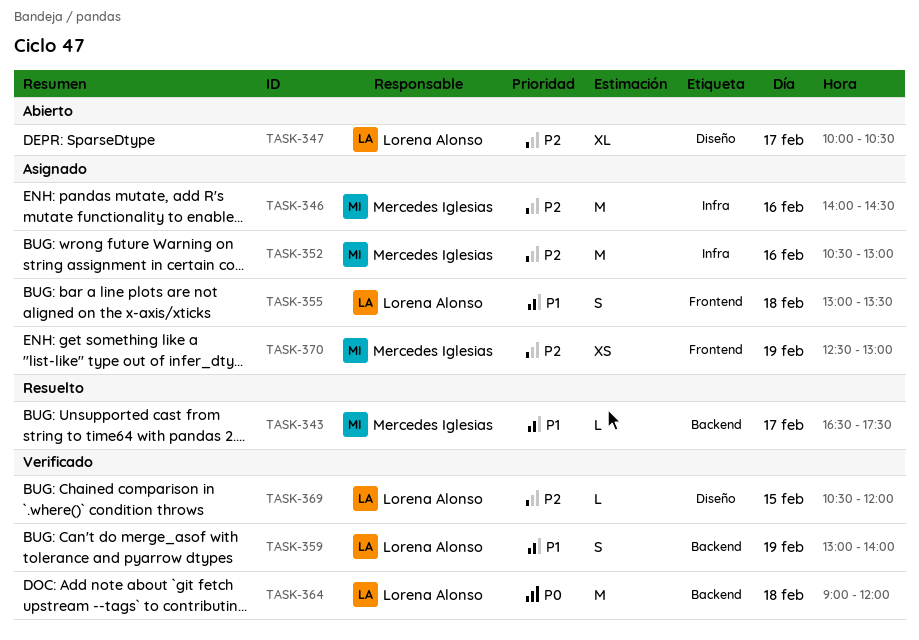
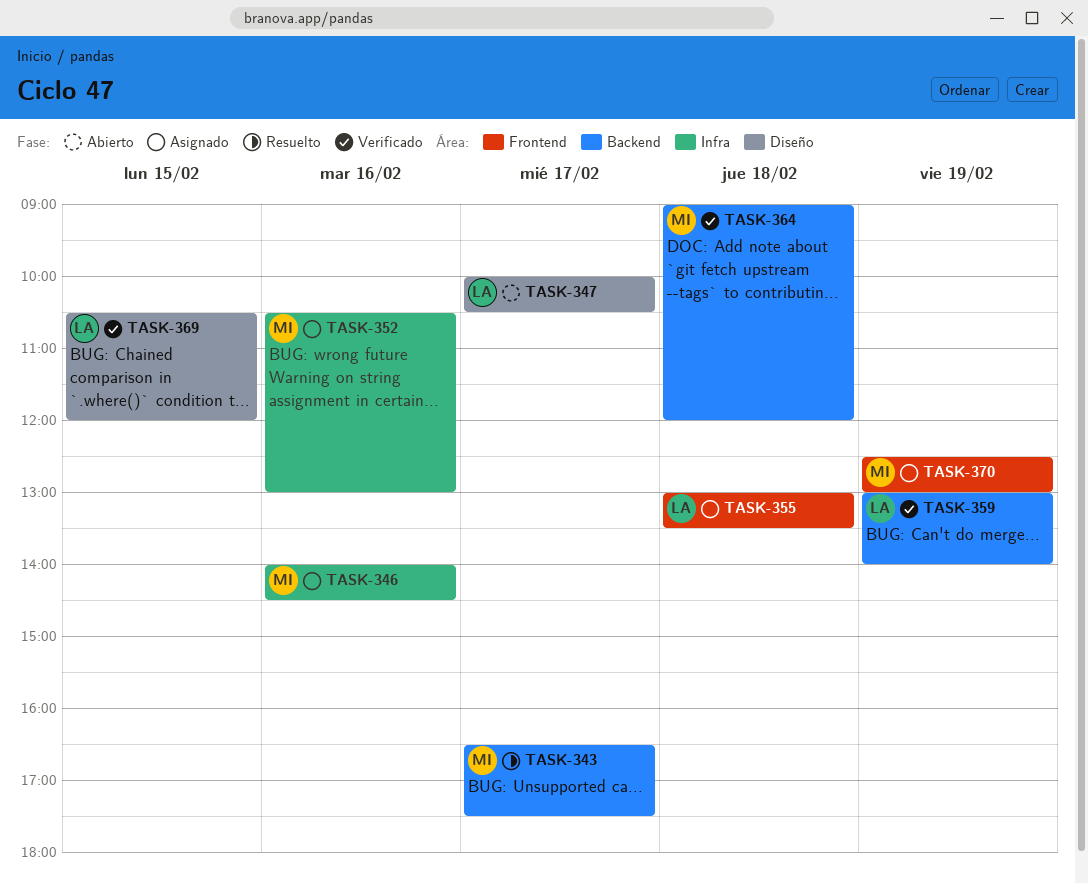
TASK-364, owner: Lorena Alonso -> Mercedes Iglesias

